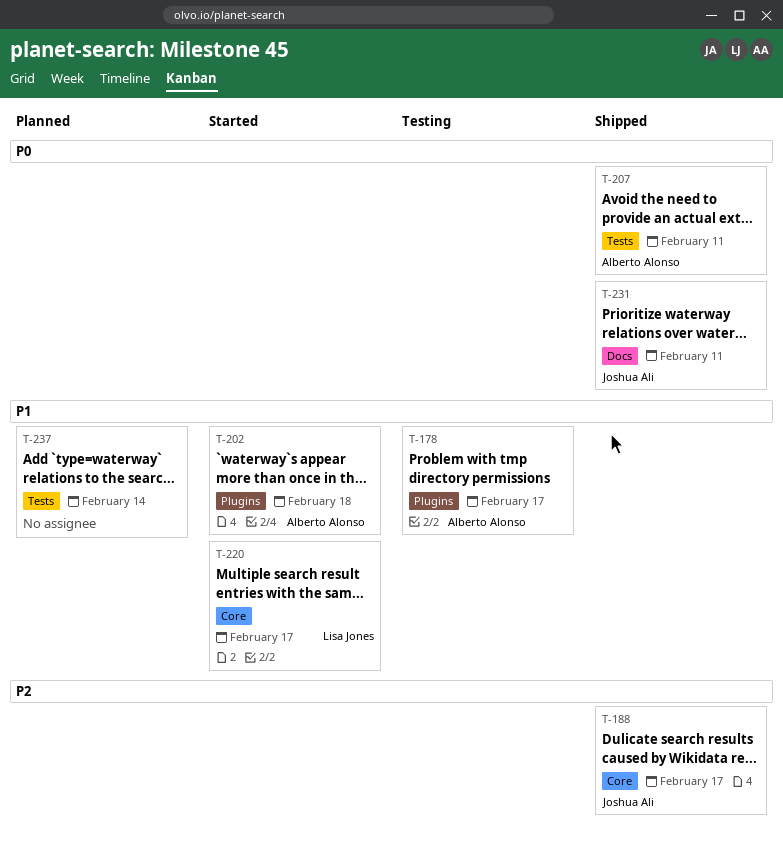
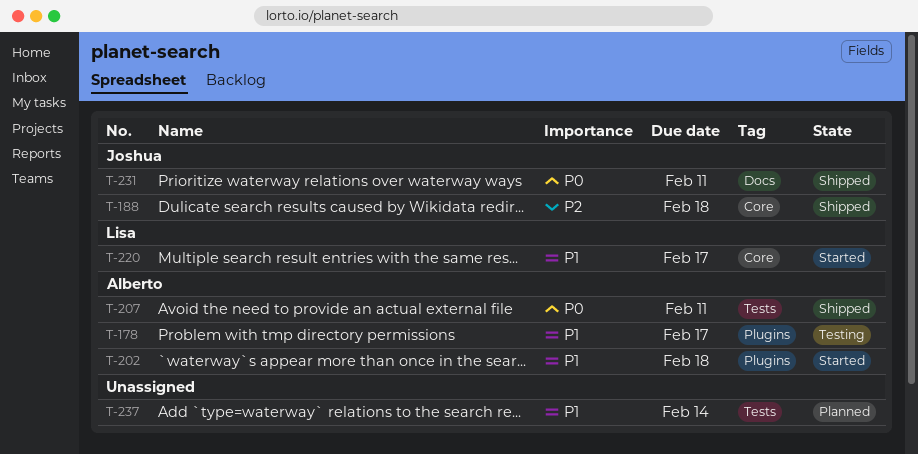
T-188, due: Feb 17 -> Feb 18

